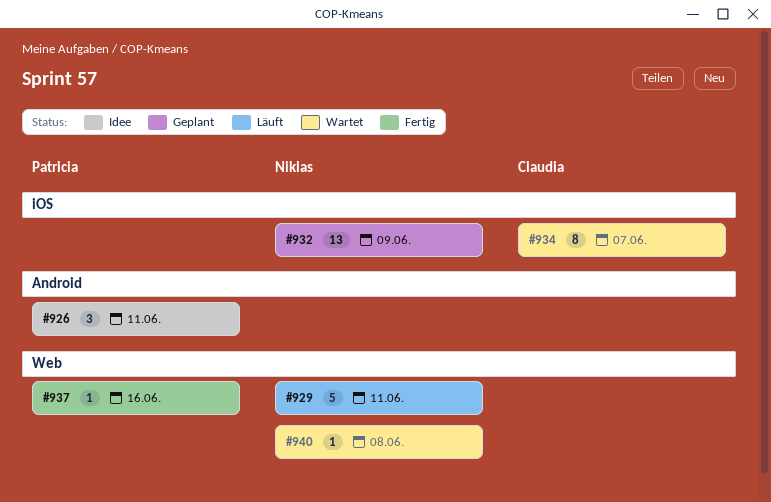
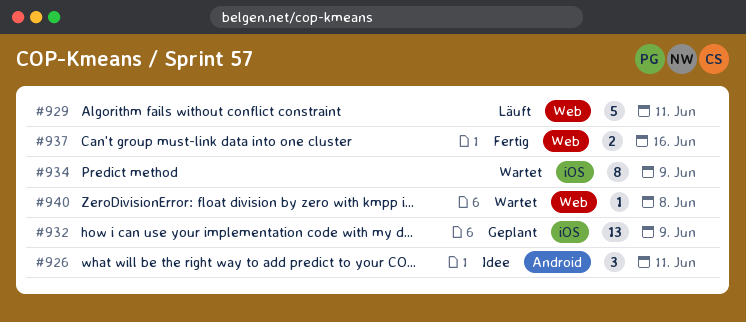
#934, due: Jun 7 -> Jun 9
#937, estimate: 1 -> 2

